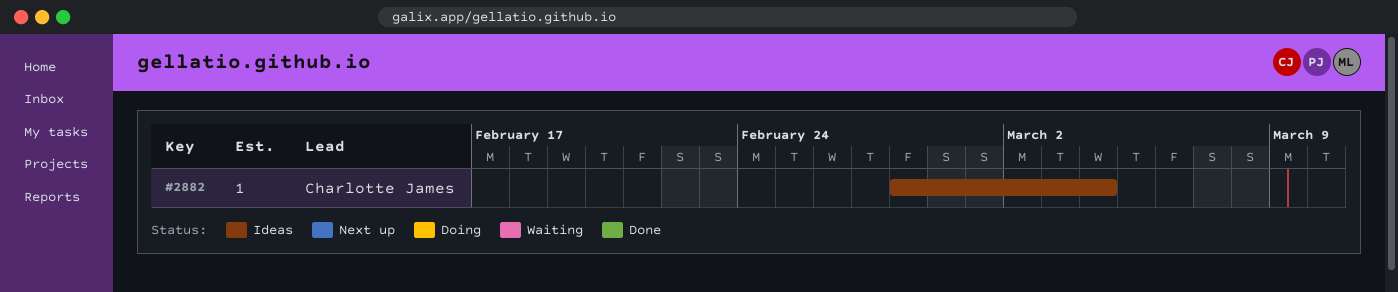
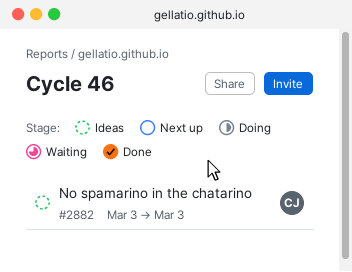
#2882, start: Feb 28 -> Mar 3
#2882, due: Mar 4 -> Mar 3

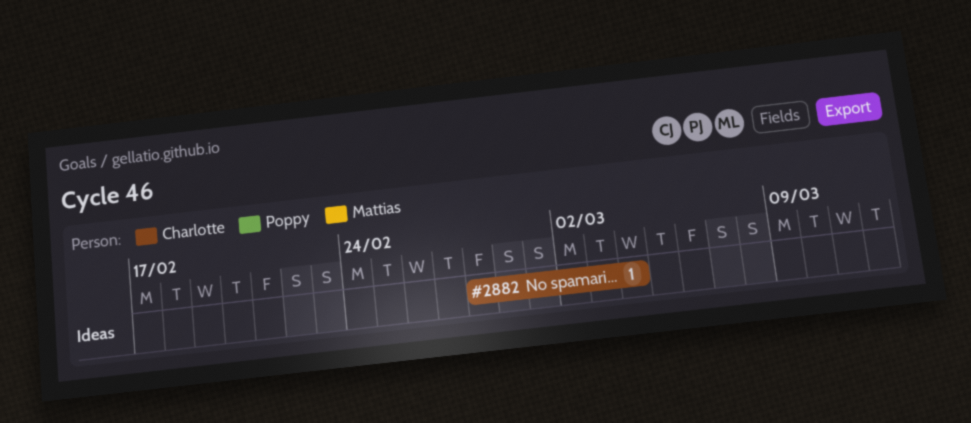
#2882, start: Mar 3 -> Feb 28
#2882, due: Mar 3 -> Mar 4

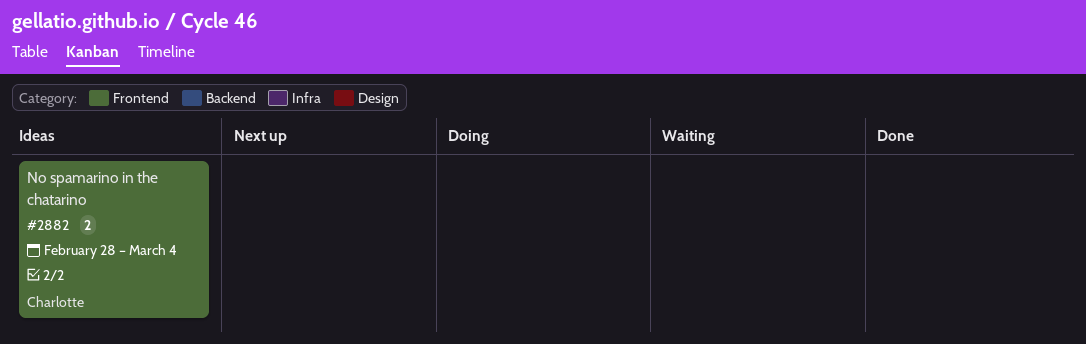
#2882, estimate: 1 -> 2

